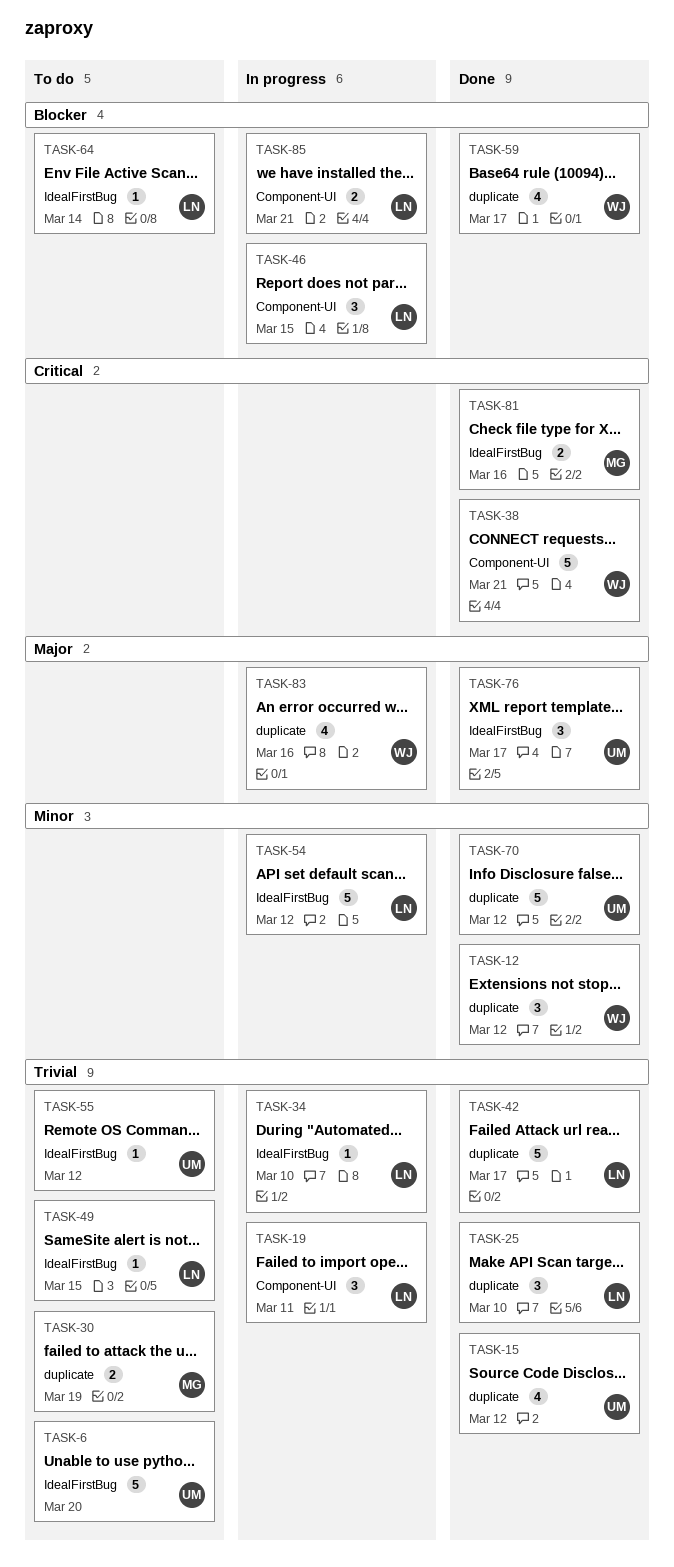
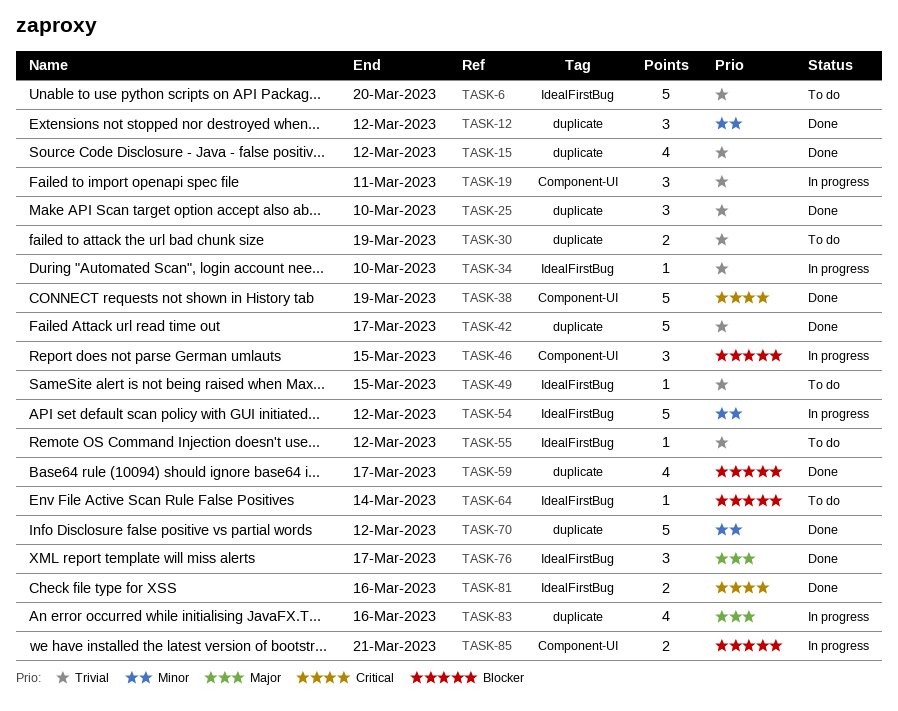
TASK-38, due: Mar 21 -> Mar 19

